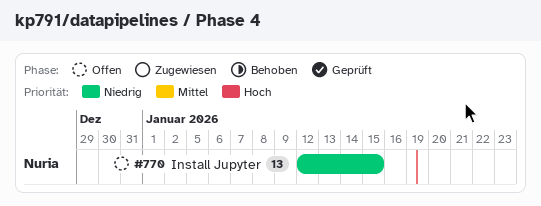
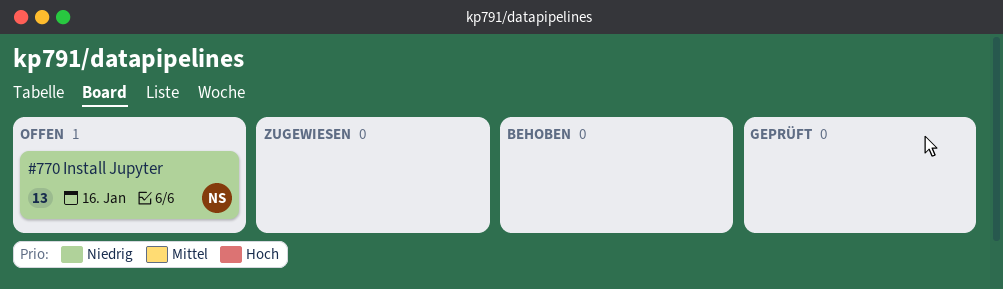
#770, due: Jan 15 -> Jan 16

